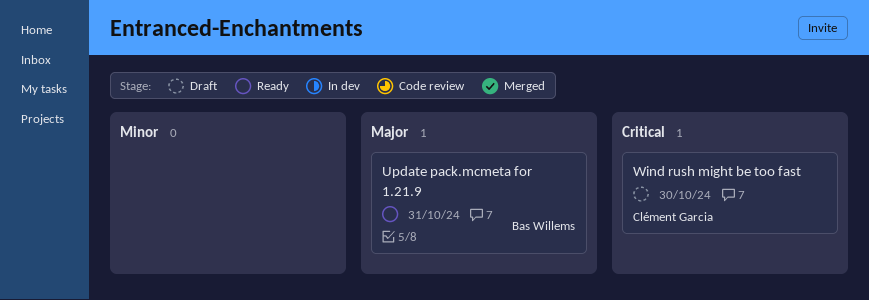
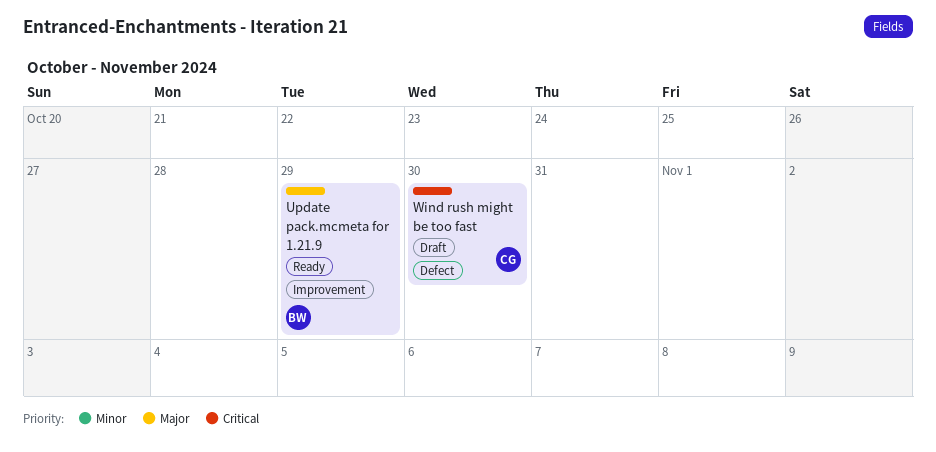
Update pack.mcmeta for 1.21.9, due: Oct 31 -> Oct 29

